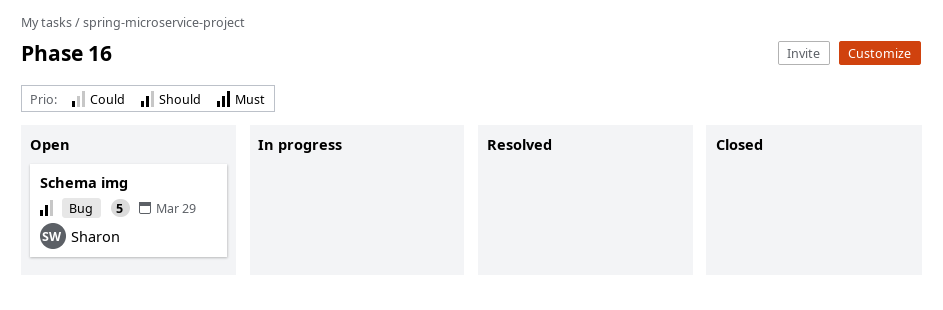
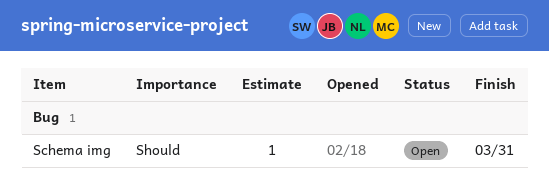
Schema img, estimate: 5 -> 1
Schema img, due: Mar 29 -> Mar 31

